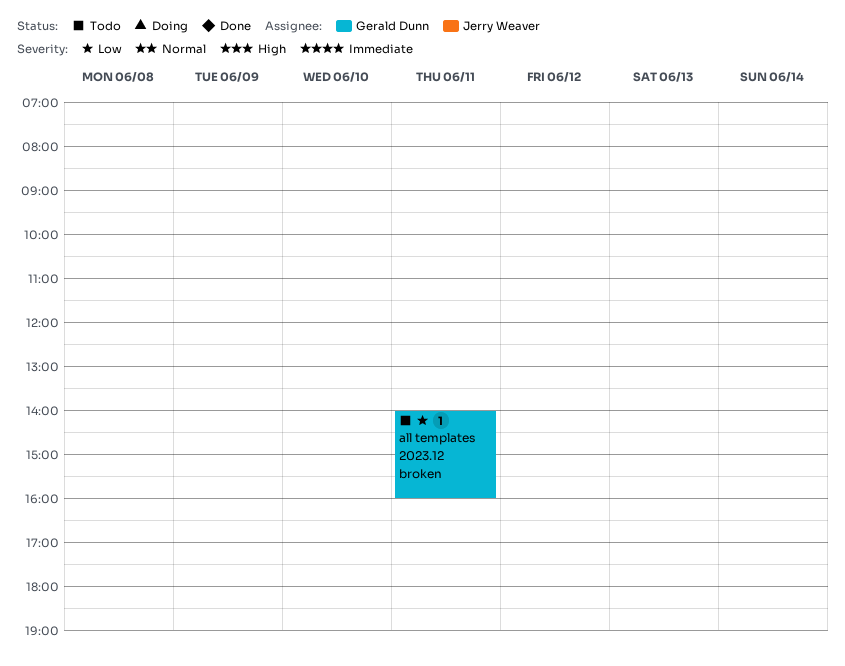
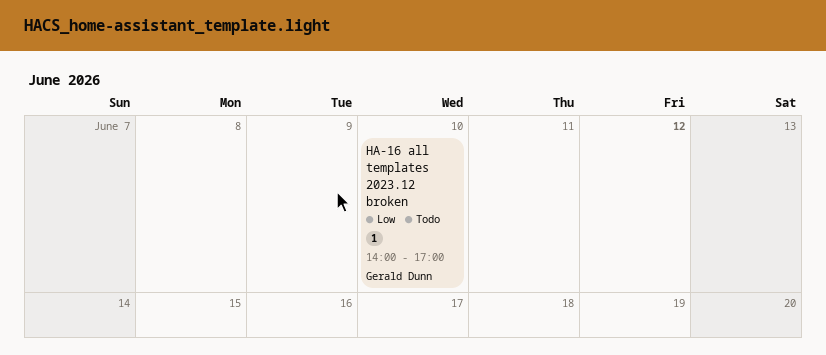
all templates 2023.12 broken, day: Jun 11 -> Jun 10
all templates 2023.12 broken, ends: 16:00 -> 17:00

